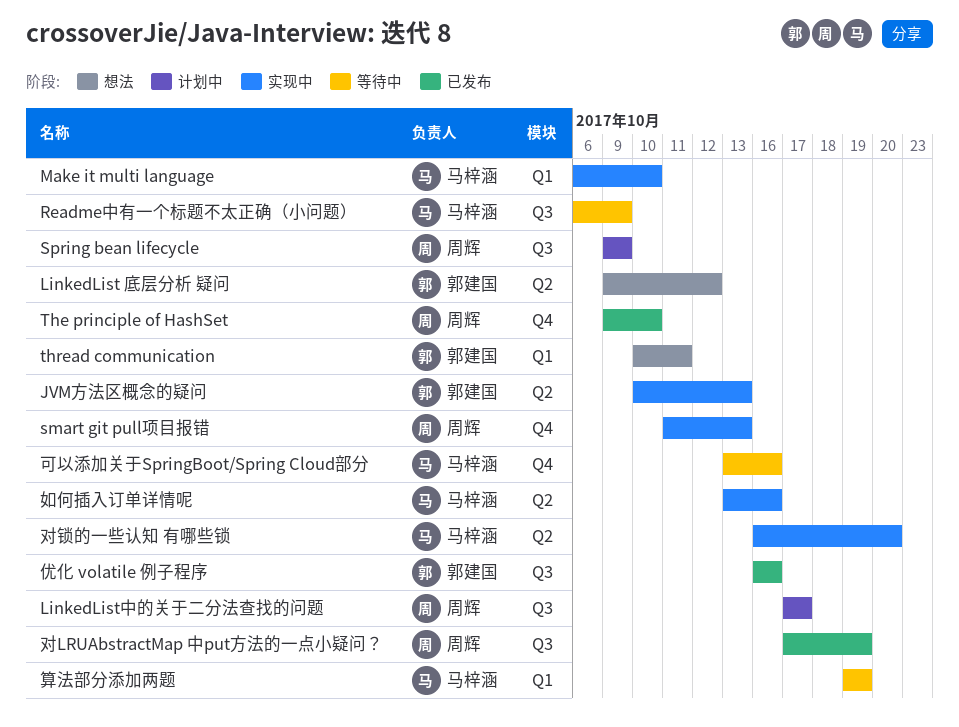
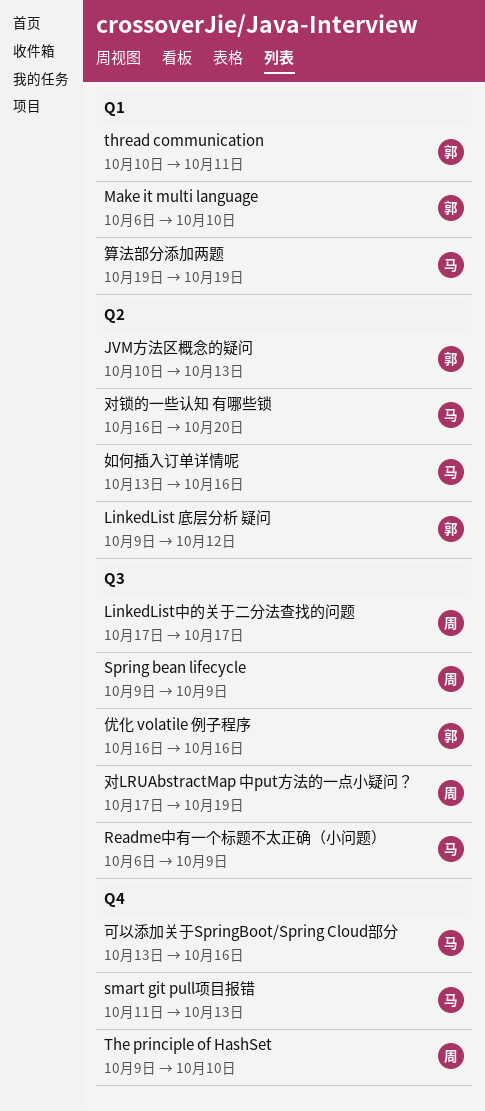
Make it multi language, owner: 马梓涵 -> 郭建国
smart git pull项目报错, owner: 周辉 -> 马梓涵

